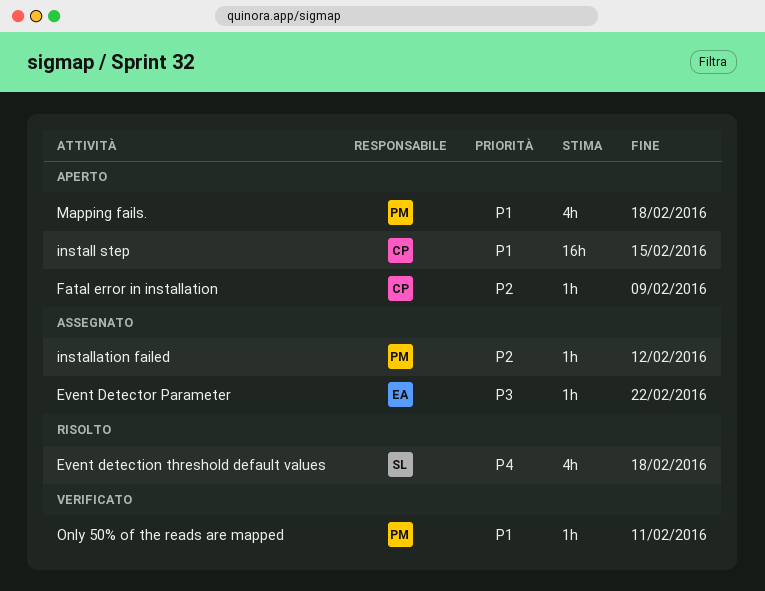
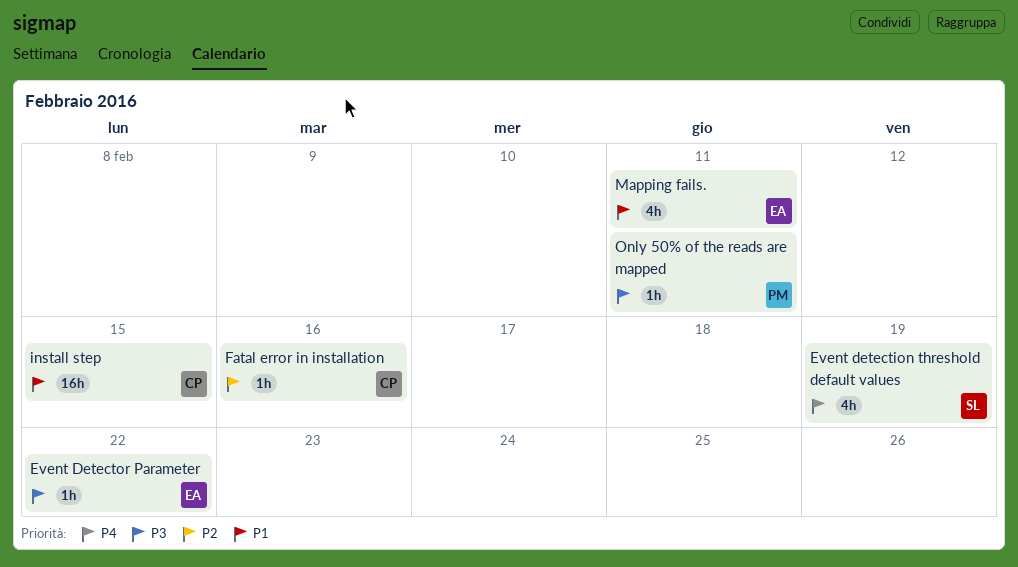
Event detection threshold default values, due: Feb 18 -> Feb 19
Fatal error in installation, due: Feb 9 -> Feb 16
installation failed: present -> none
Mapping fails., owner: PM -> EA
Mapping fails., due: Feb 18 -> Feb 11
Only 50% of the reads are mapped, priority: P1 -> P3

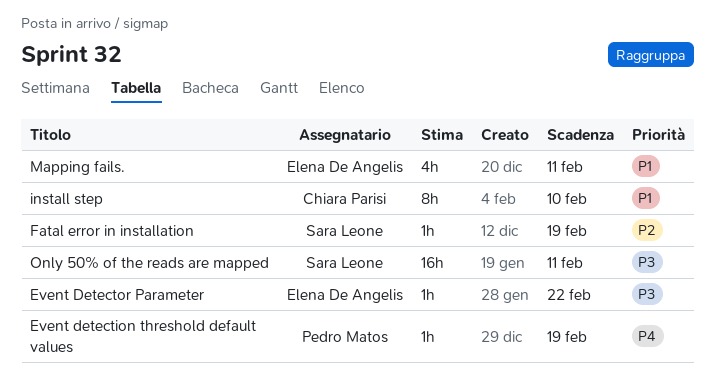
Event detection threshold default values, owner: Sara Leone -> Pedro Matos
Event detection threshold default values, estimate: 4h -> 1h
Fatal error in installation, owner: Chiara Parisi -> Sara Leone
Fatal error in installation, due: Feb 16 -> Feb 19
install step, estimate: 16h -> 8h
install step, due: Feb 15 -> Feb 10
Only 50% of the reads are mapped, owner: Pedro Matos -> Sara Leone
Only 50% of the reads are mapped, estimate: 1h -> 16h

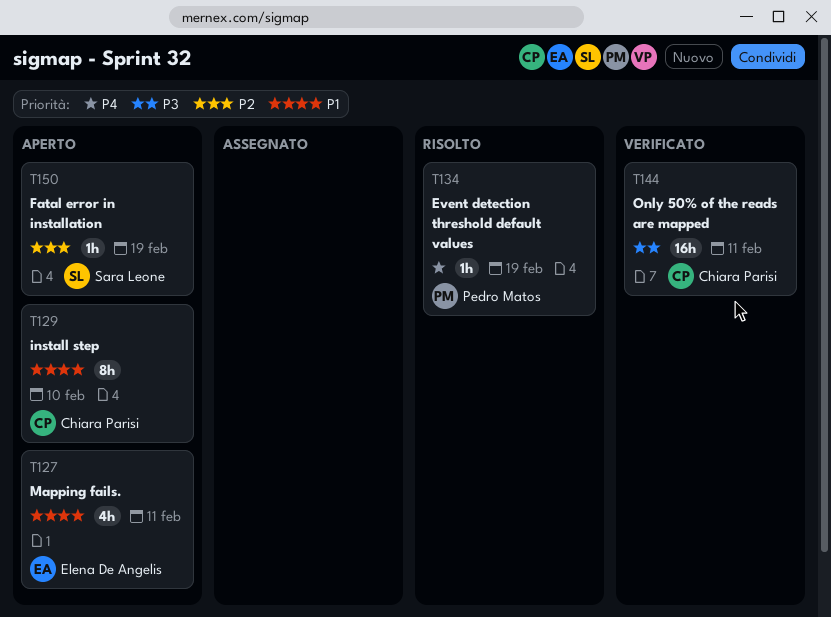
Event Detector Parameter: present -> none
Only 50% of the reads are mapped, owner: Sara Leone -> Chiara Parisi

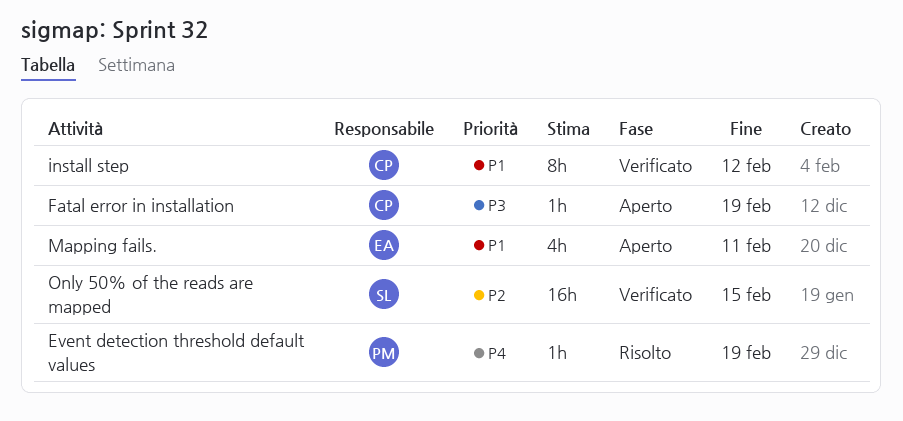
Fatal error in installation, owner: Sara Leone -> Chiara Parisi
Fatal error in installation, priority: P2 -> P3
install step, status: Aperto -> Verificato
install step, due: Feb 10 -> Feb 12
Only 50% of the reads are mapped, owner: Chiara Parisi -> Sara Leone
Only 50% of the reads are mapped, priority: P3 -> P2
Only 50% of the reads are mapped, due: Feb 11 -> Feb 15

